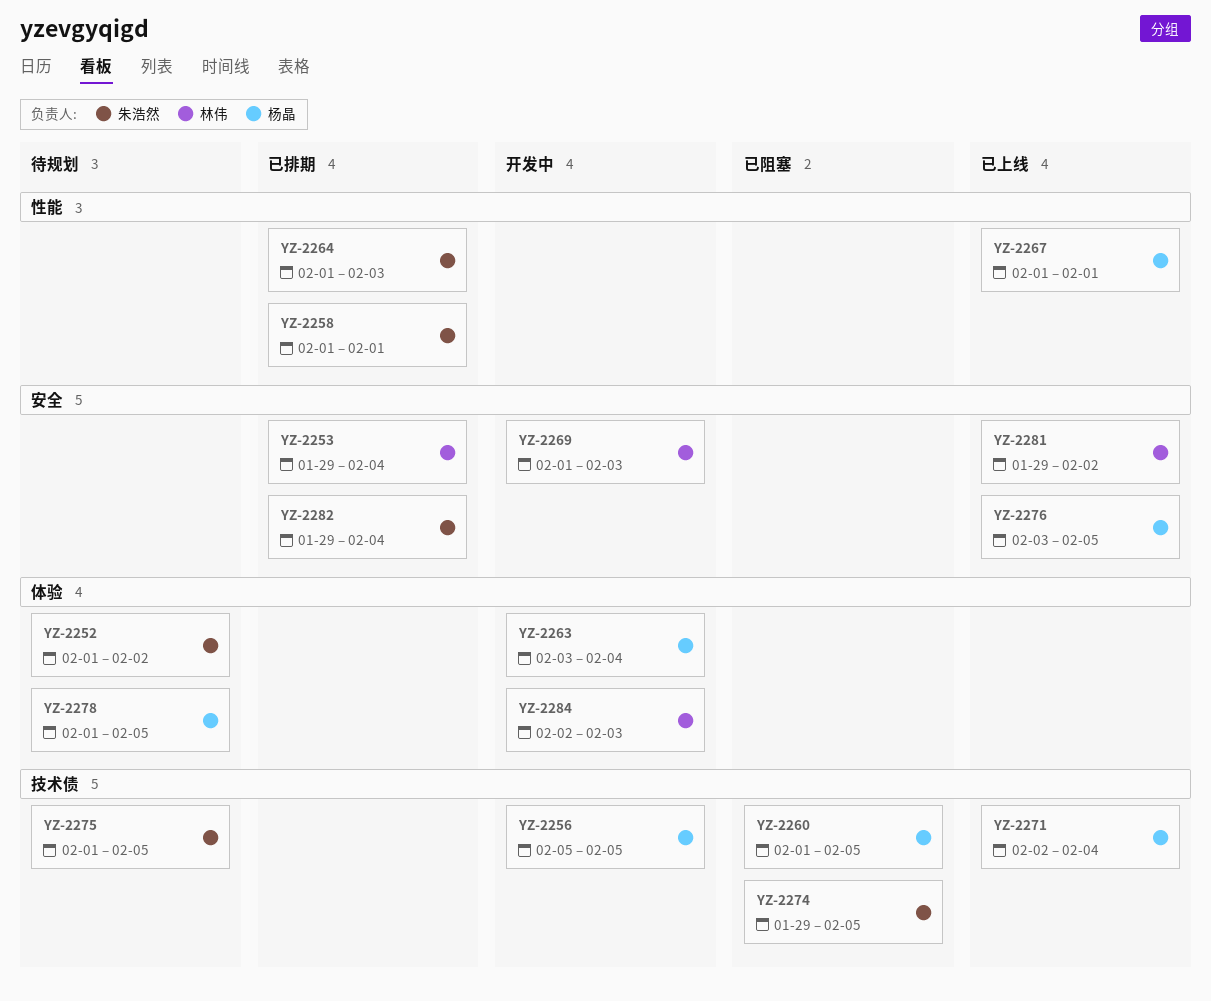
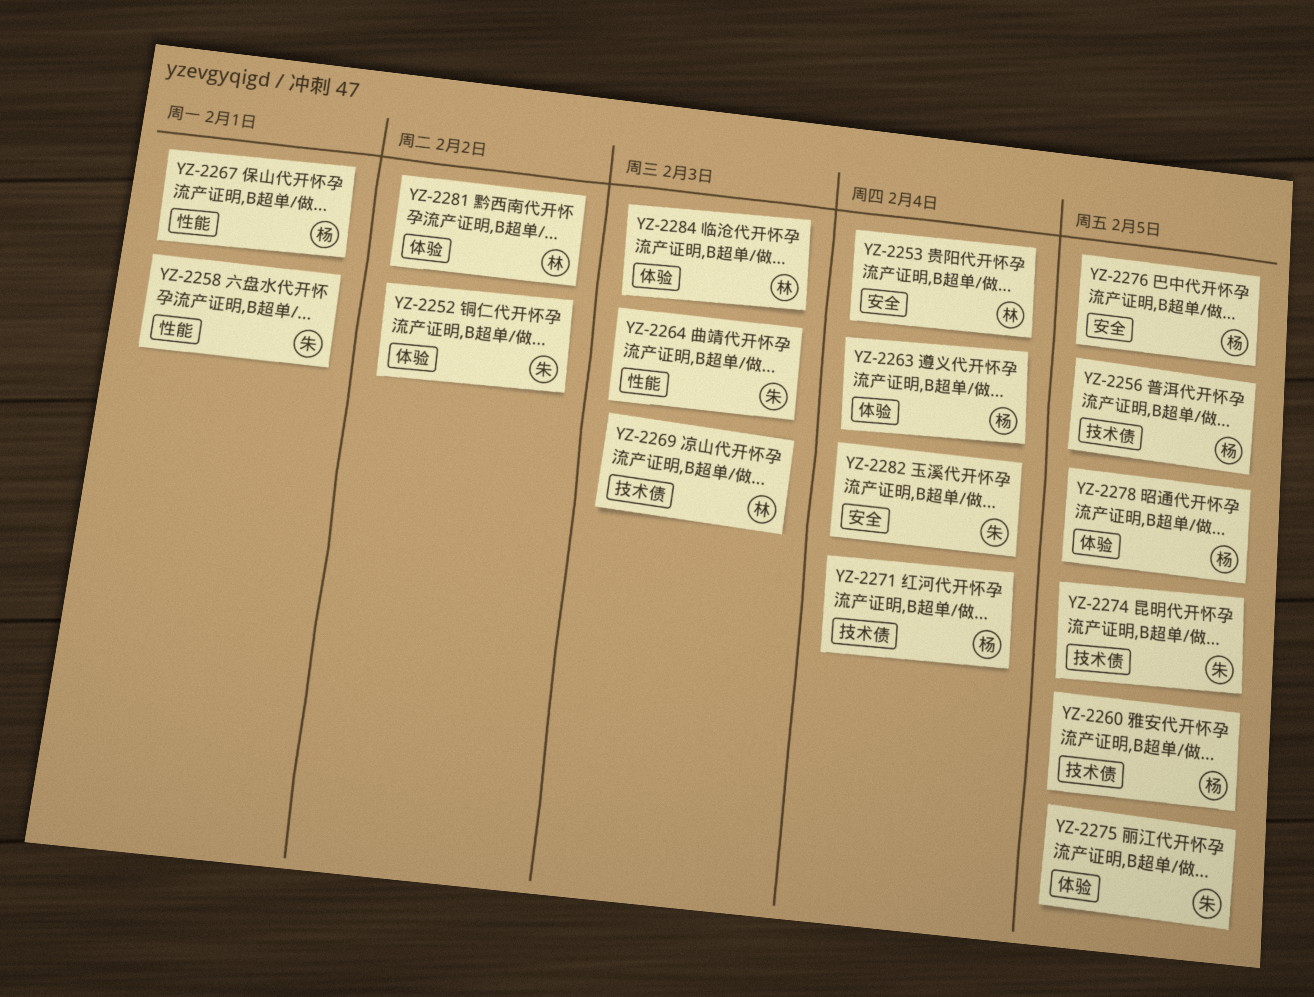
YZ-2269, label: 安全 -> 技术债
YZ-2275, label: 技术债 -> 体验
YZ-2281, label: 安全 -> 体验

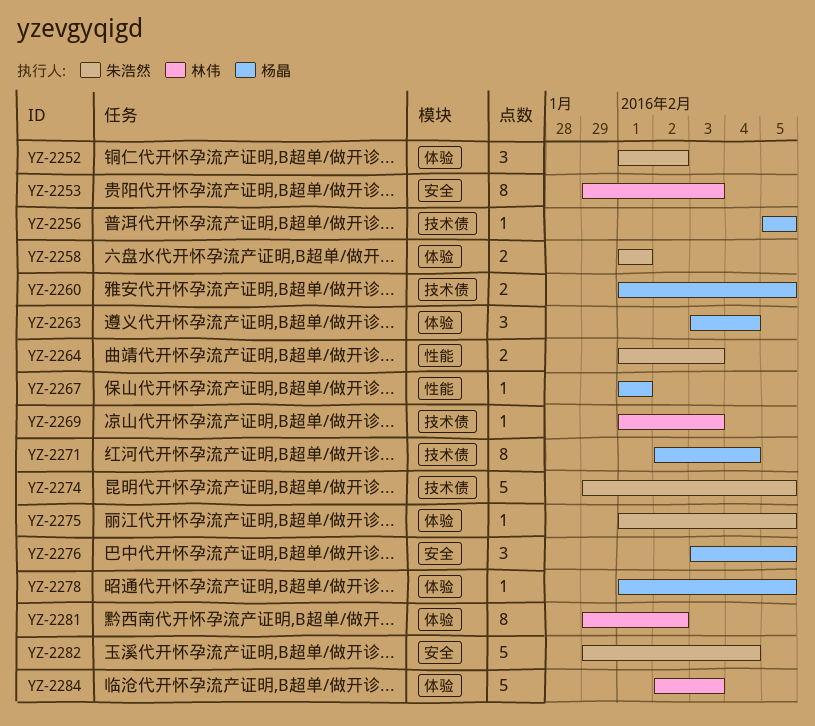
YZ-2253, due: Feb 4 -> Feb 3
YZ-2258, label: 性能 -> 体验

